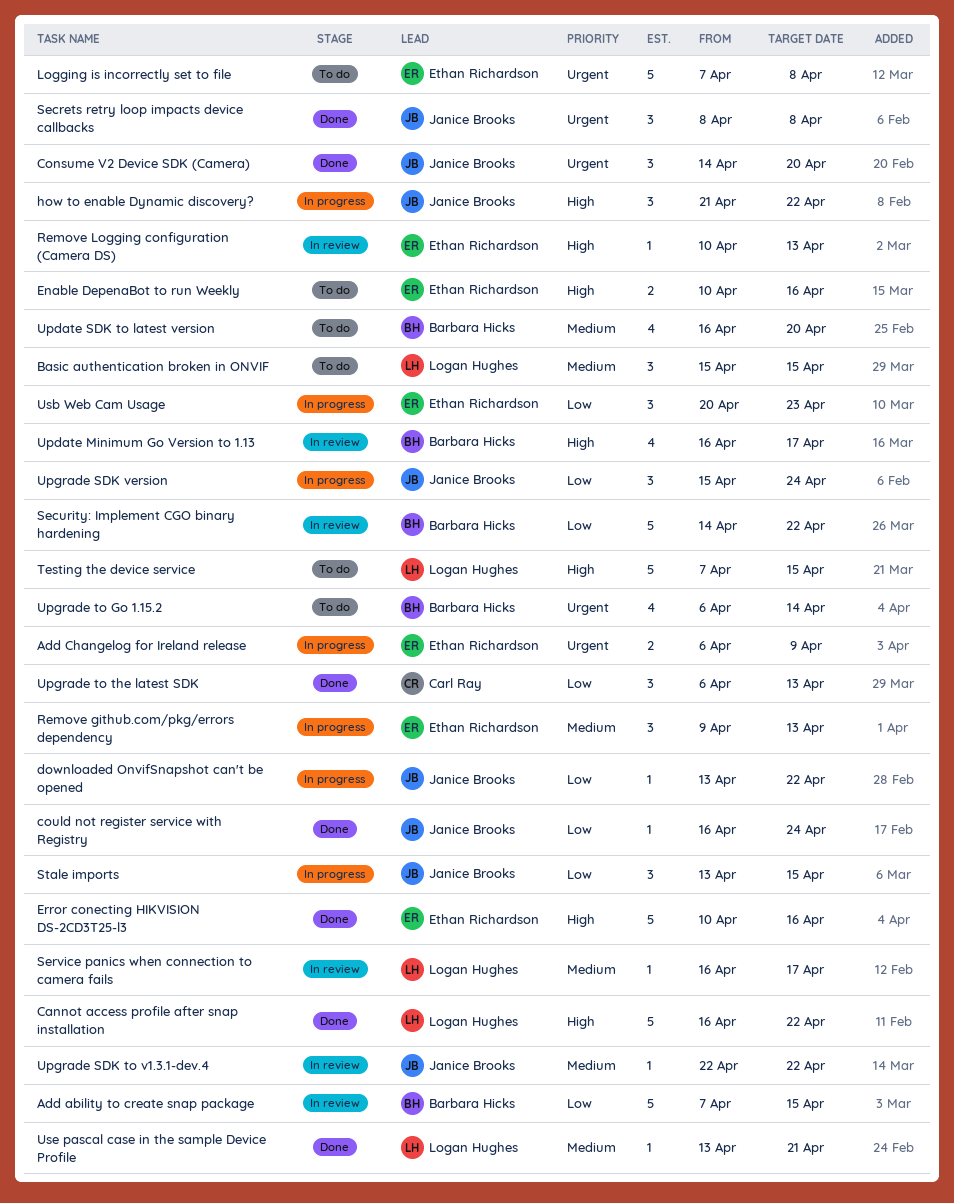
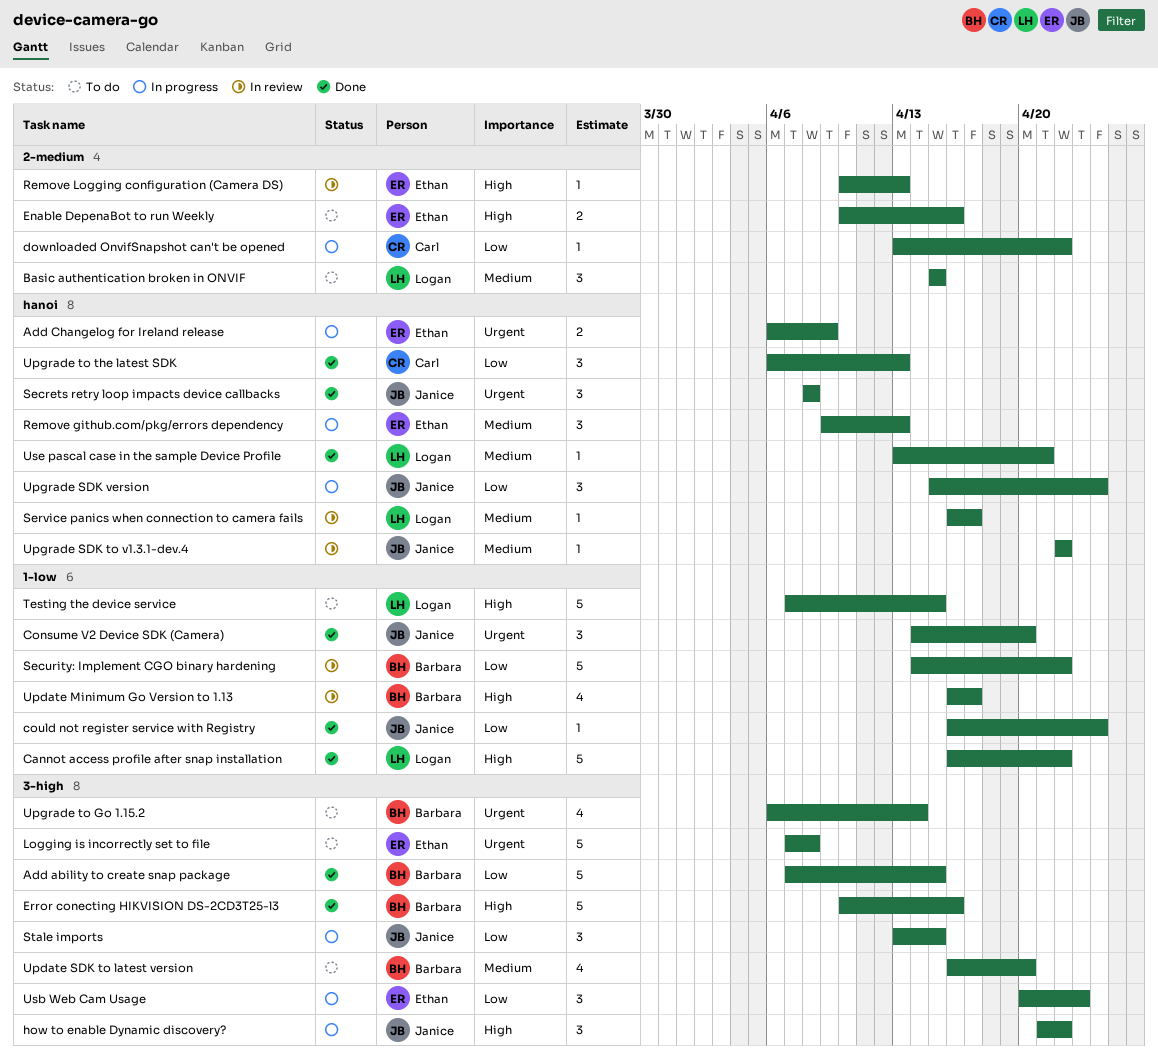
Add ability to create snap package, status: In review -> Done
downloaded OnvifSnapshot can't be opened, owner: Janice Brooks -> Carl Ray
Error conecting HIKVISION DS-2CD3T25-l3, owner: Ethan Richardson -> Barbara Hicks

